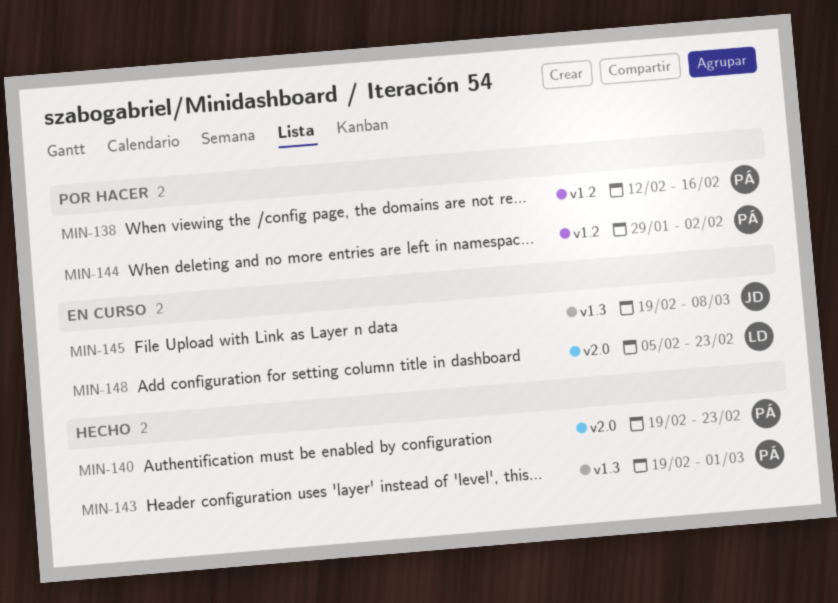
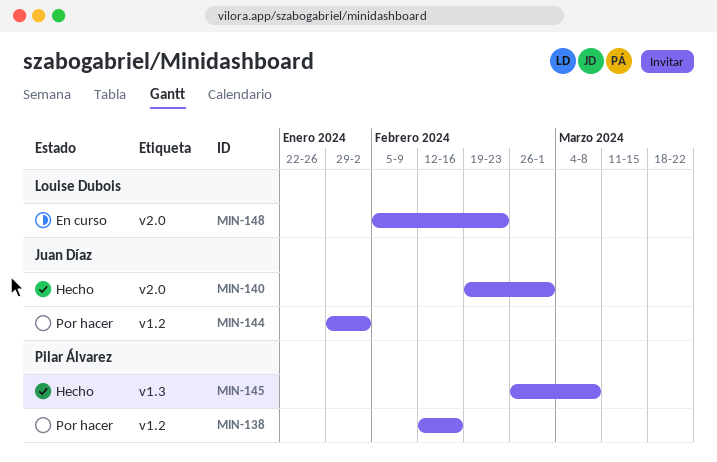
MIN-140, owner: Pilar Álvarez -> Juan Díaz
MIN-140, due: Feb 23 -> Mar 1
MIN-143: present -> none
MIN-144, owner: Pilar Álvarez -> Juan Díaz
MIN-145, status: En curso -> Hecho
MIN-145, owner: Juan Díaz -> Pilar Álvarez
MIN-145, start: Feb 19 -> Feb 26

